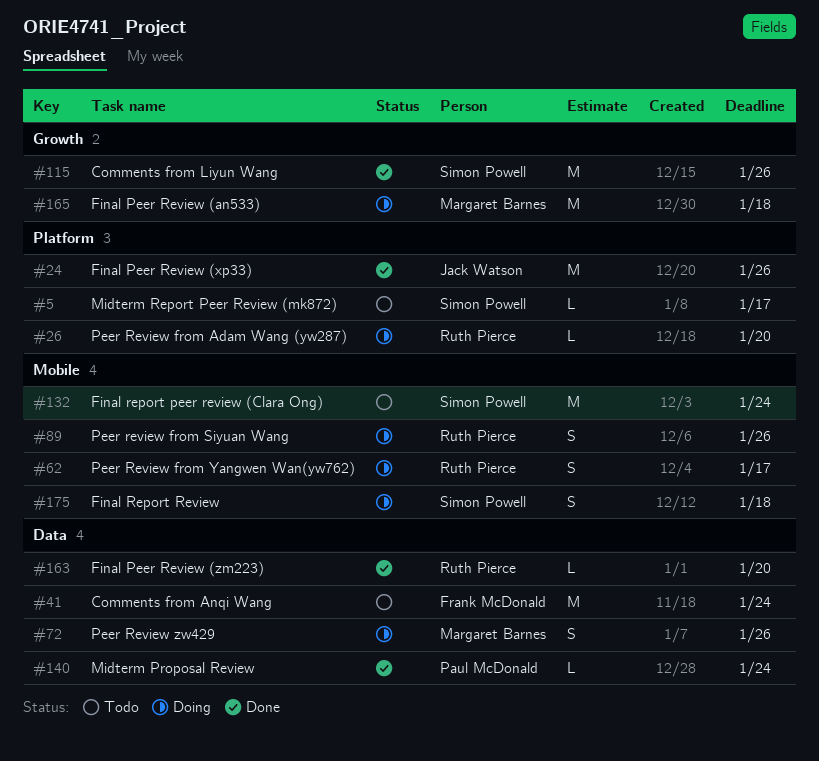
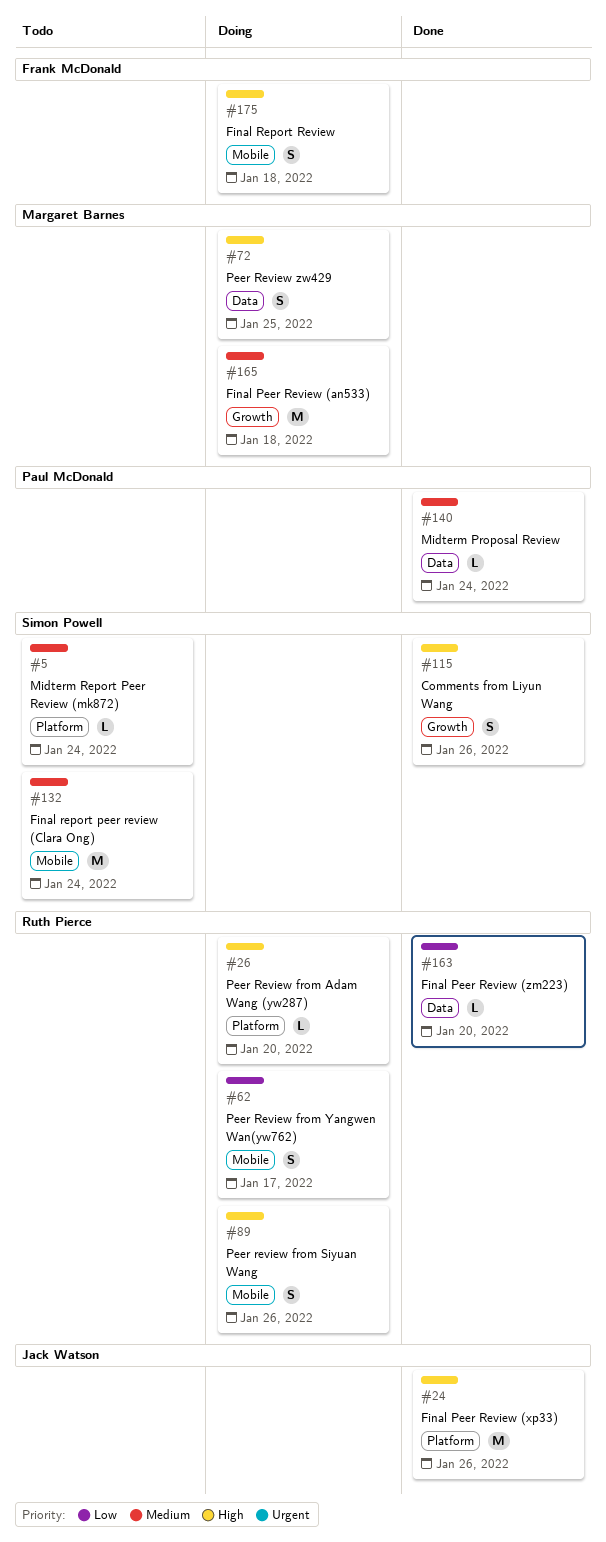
#5, due: Jan 17 -> Jan 24
#41: present -> none
#72, due: Jan 26 -> Jan 25
#115, estimate: M -> S
#175, owner: Simon Powell -> Frank McDonald

